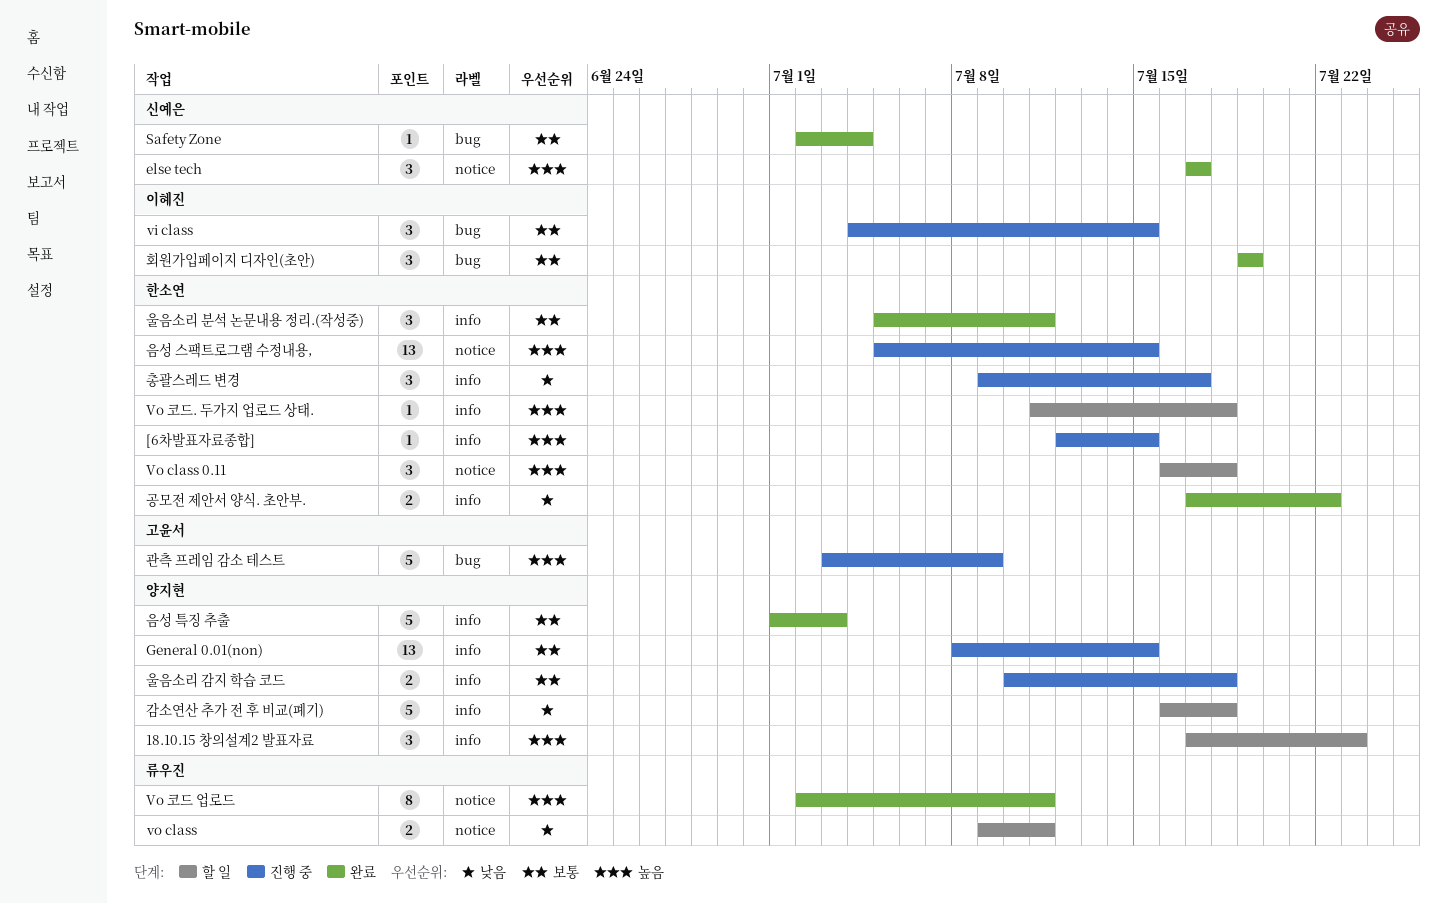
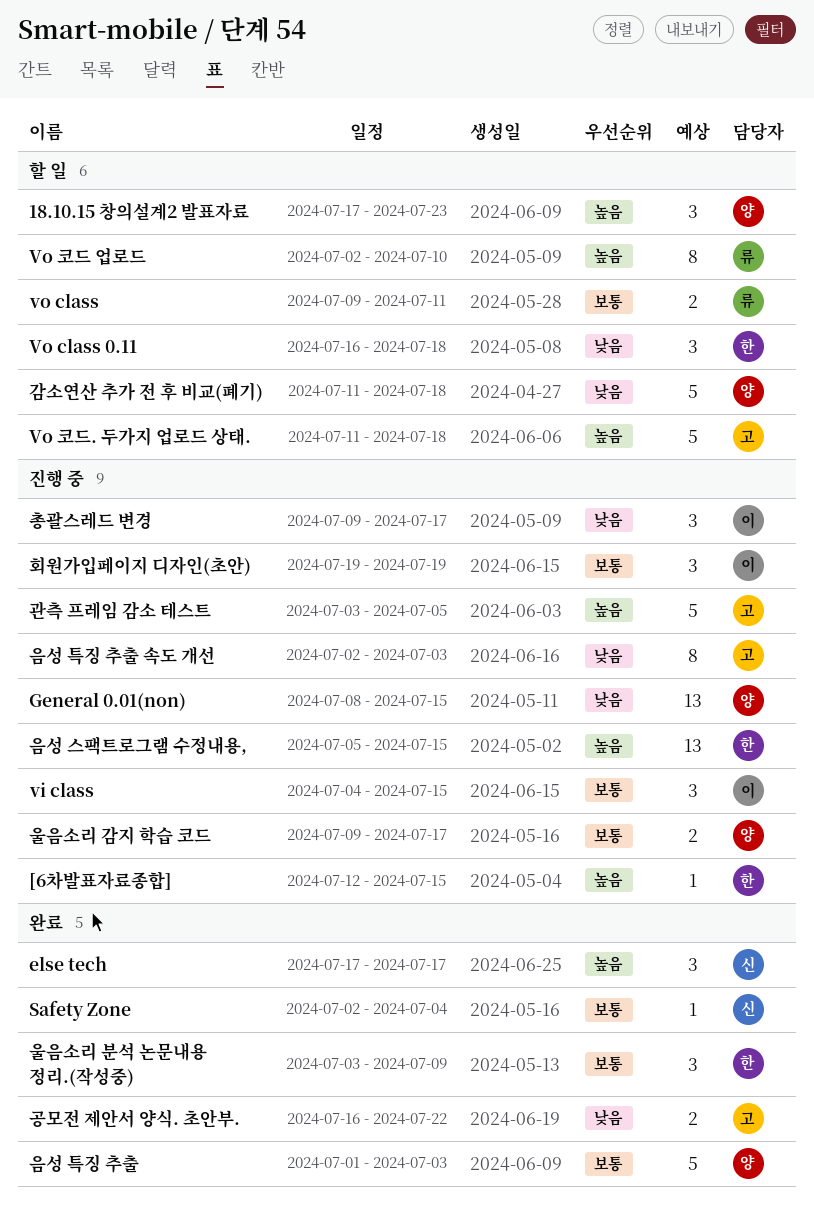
General 0.01(non), priority: 보통 -> 낮음
vo class, priority: 낮음 -> 보통
Vo class 0.11, priority: 높음 -> 낮음
Vo 코드 업로드, status: 완료 -> 할 일
Vo 코드 업로드, due: Jul 11 -> Jul 10
Vo 코드. 두가지 업로드 상태., owner: 한소연 -> 고윤서
Vo 코드. 두가지 업로드 상태., estimate: 1 -> 5
감소연산 추가 전 후 비교(폐기), start: Jul 16 -> Jul 11
공모전 제안서 양식. 초안부., owner: 한소연 -> 고윤서
공모전 제안서 양식. 초안부., start: Jul 17 -> Jul 16
관측 프레임 감소 테스트, due: Jul 9 -> Jul 5
울음소리 감지 학습 코드, start: Jul 10 -> Jul 9
울음소리 감지 학습 코드, due: Jul 18 -> Jul 17
울음소리 분석 논문내용 정리.(작성중), start: Jul 5 -> Jul 3
울음소리 분석 논문내용 정리.(작성중), due: Jul 11 -> Jul 9
음성 특징 추출 속도 개선: none -> present
총괄스레드 변경, owner: 한소연 -> 이혜진
회원가입페이지 디자인(초안), status: 완료 -> 진행 중

